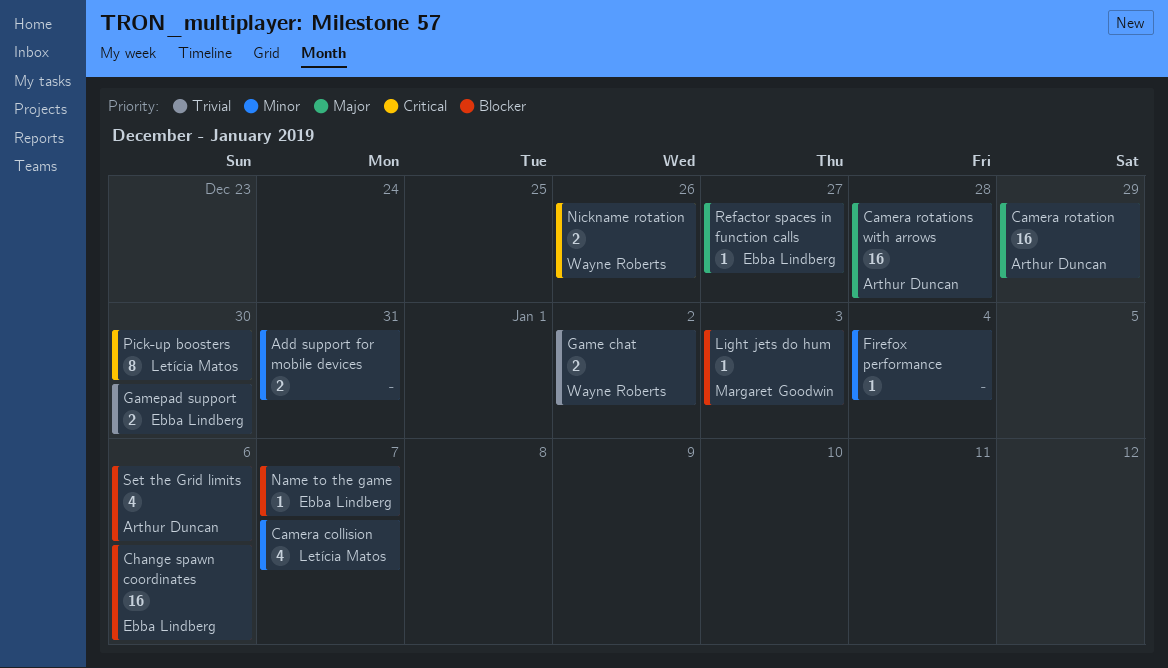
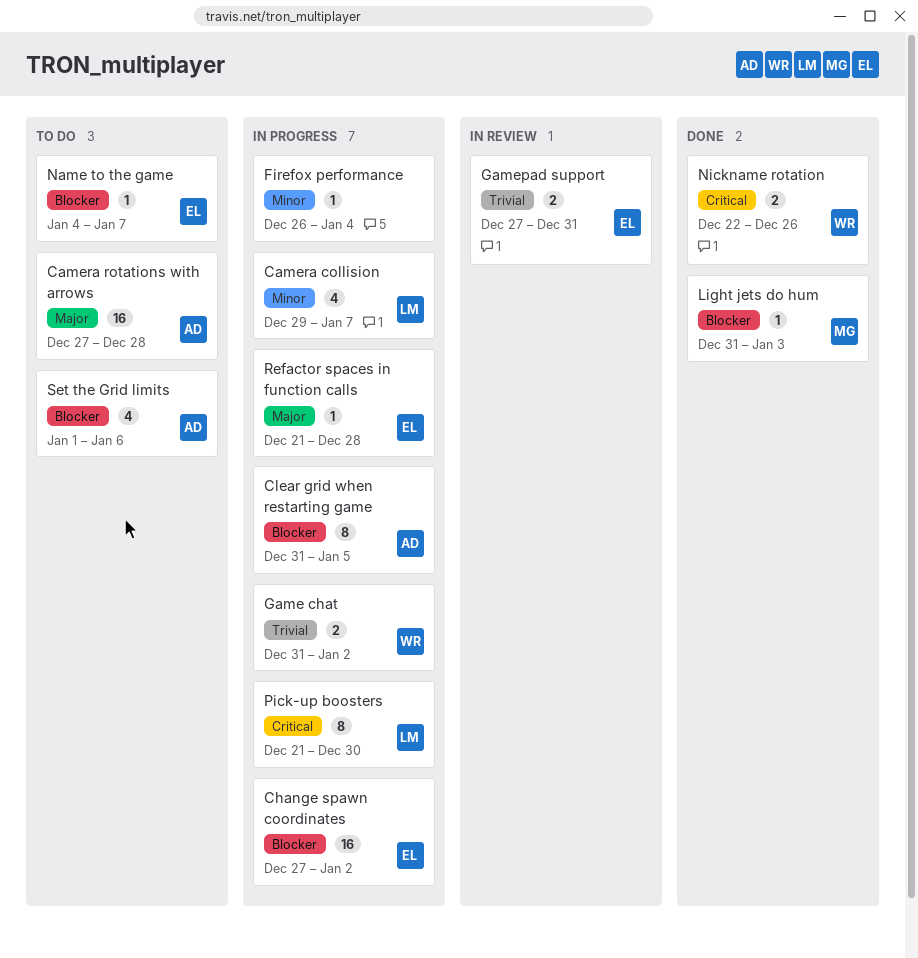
Add support for mobile devices: present -> none
Camera rotation: present -> none
Change spawn coordinates, due: Jan 6 -> Jan 2
Clear grid when restarting game: none -> present
Gamepad support, due: Dec 30 -> Dec 31
Refactor spaces in function calls, due: Dec 27 -> Dec 28

